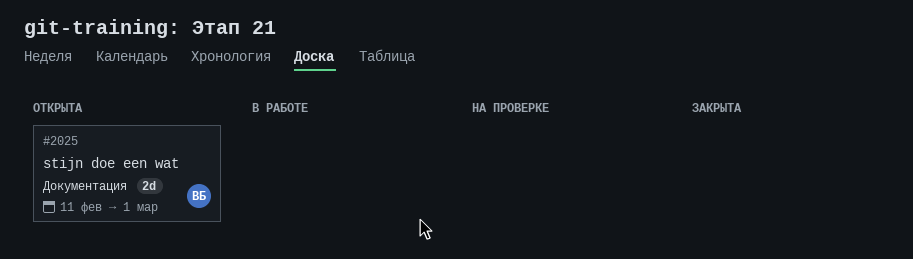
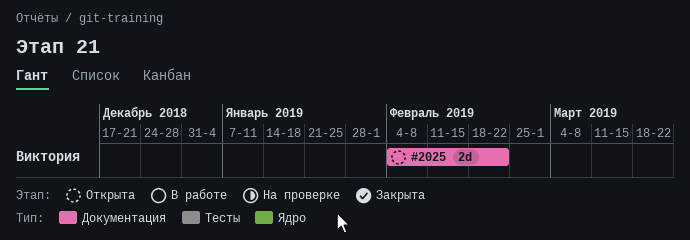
#2025, start: Feb 11 -> Feb 4
#2025, due: Mar 1 -> Feb 22

